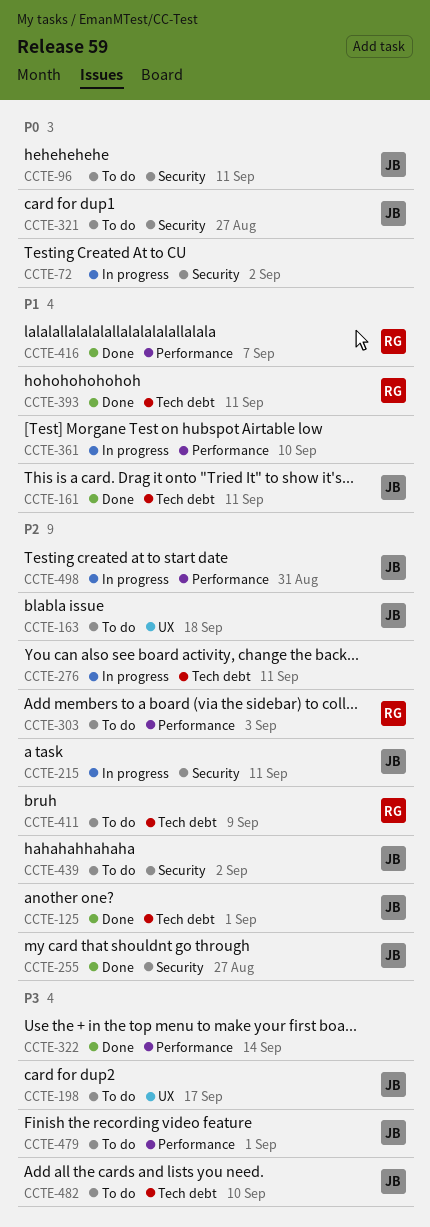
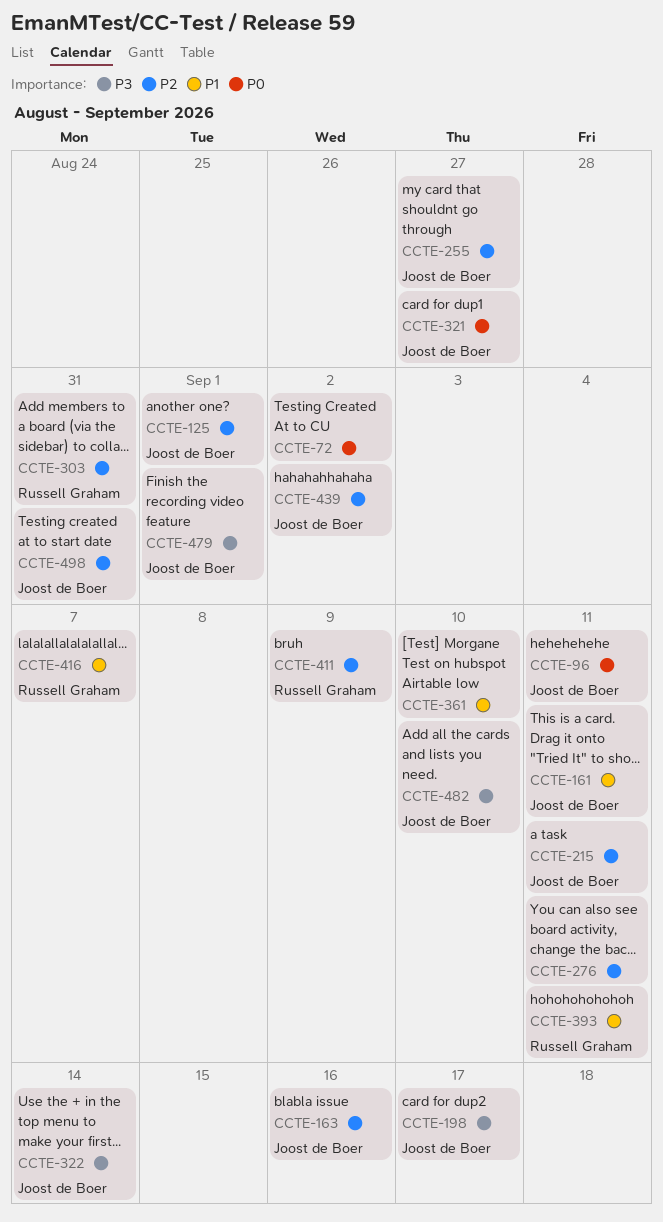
CCTE-163, due: Sep 18 -> Sep 16
CCTE-303, due: Sep 3 -> Aug 31
CCTE-322, owner: none -> Joost de Boer

